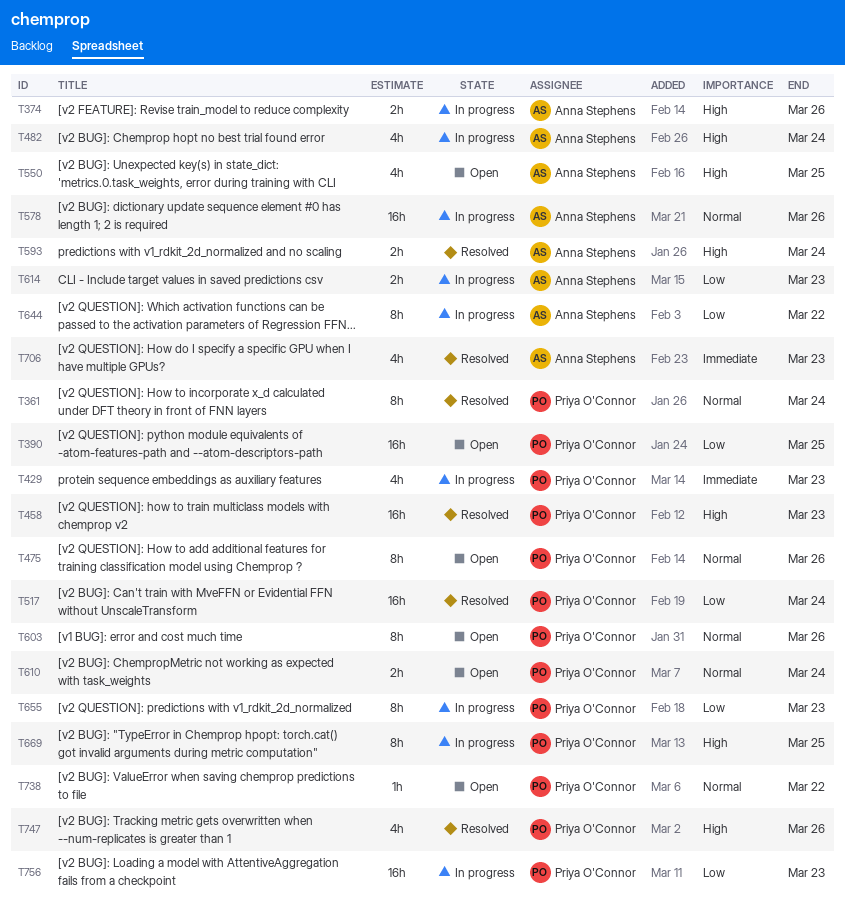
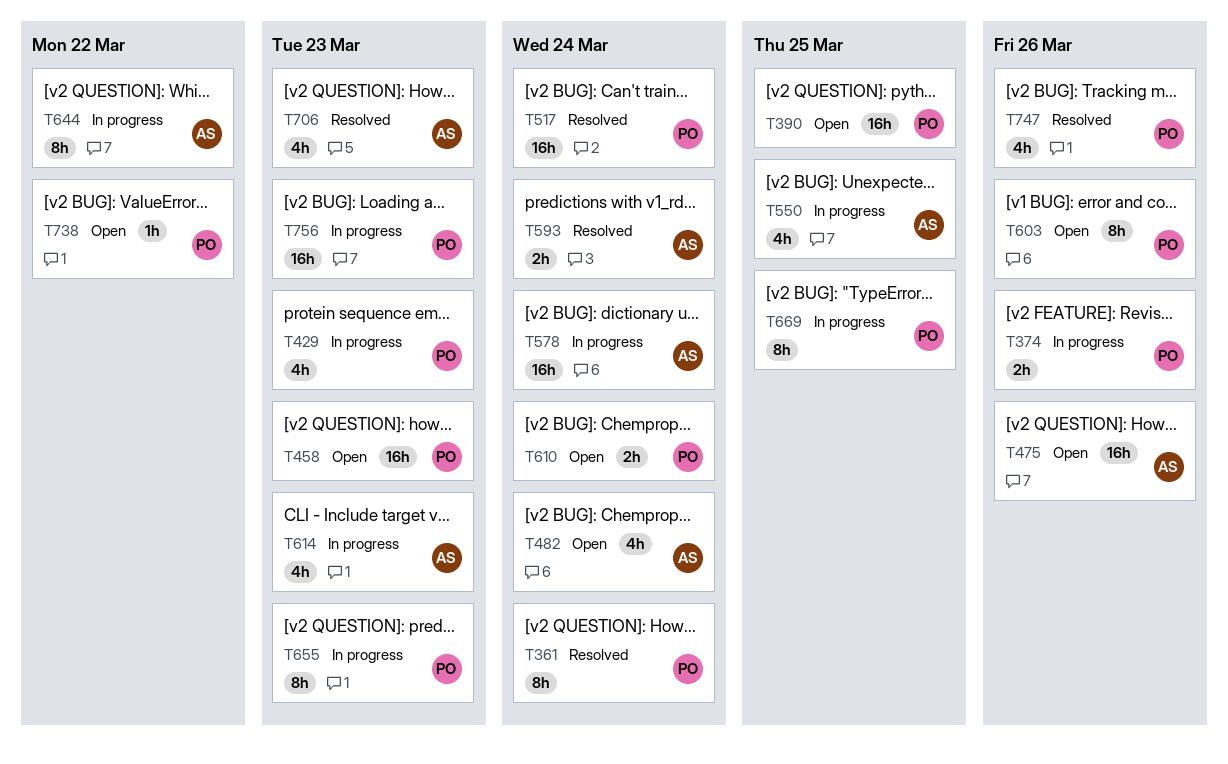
T374, owner: Anna Stephens -> Priya O'Connor
T458, status: Resolved -> Open
T475, owner: Priya O'Connor -> Anna Stephens
T475, estimate: 8h -> 16h
T482, status: In progress -> Open
T550, status: Open -> In progress
T578, due: Mar 26 -> Mar 24
T614, estimate: 2h -> 4h

